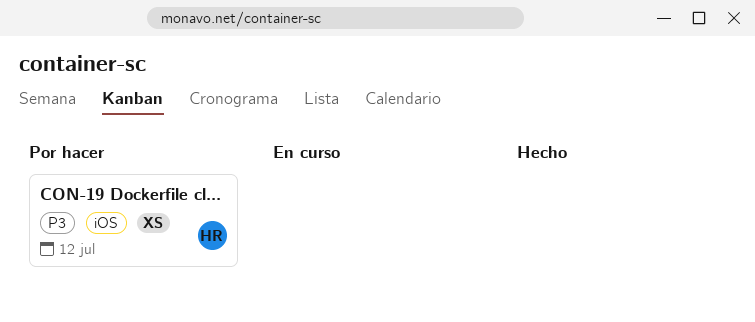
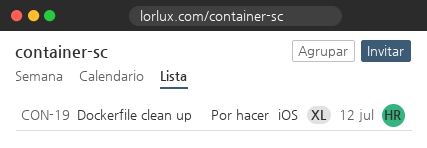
CON-19, estimate: XS -> XL

